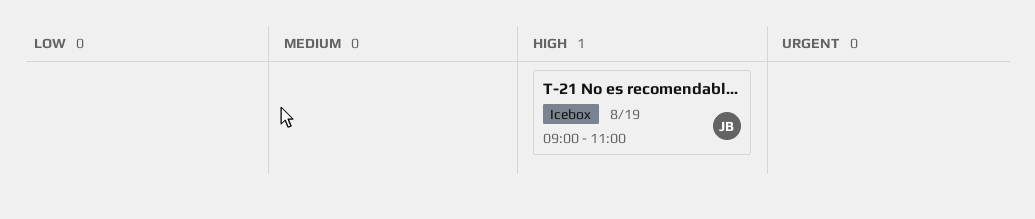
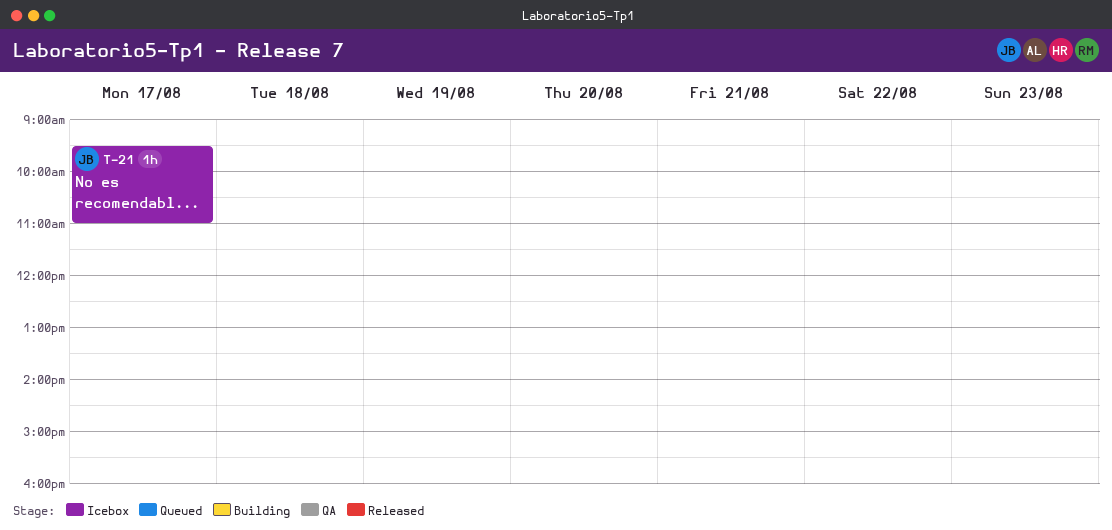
T-21, day: Aug 19 -> Aug 17
T-21, begins: 09:00 -> 09:30

